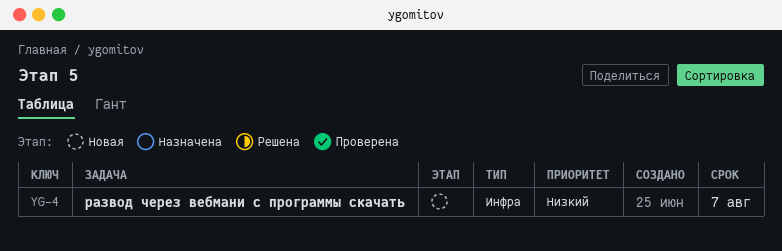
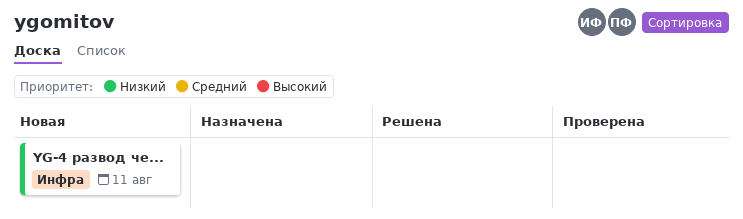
YG-4, due: Aug 7 -> Aug 11

